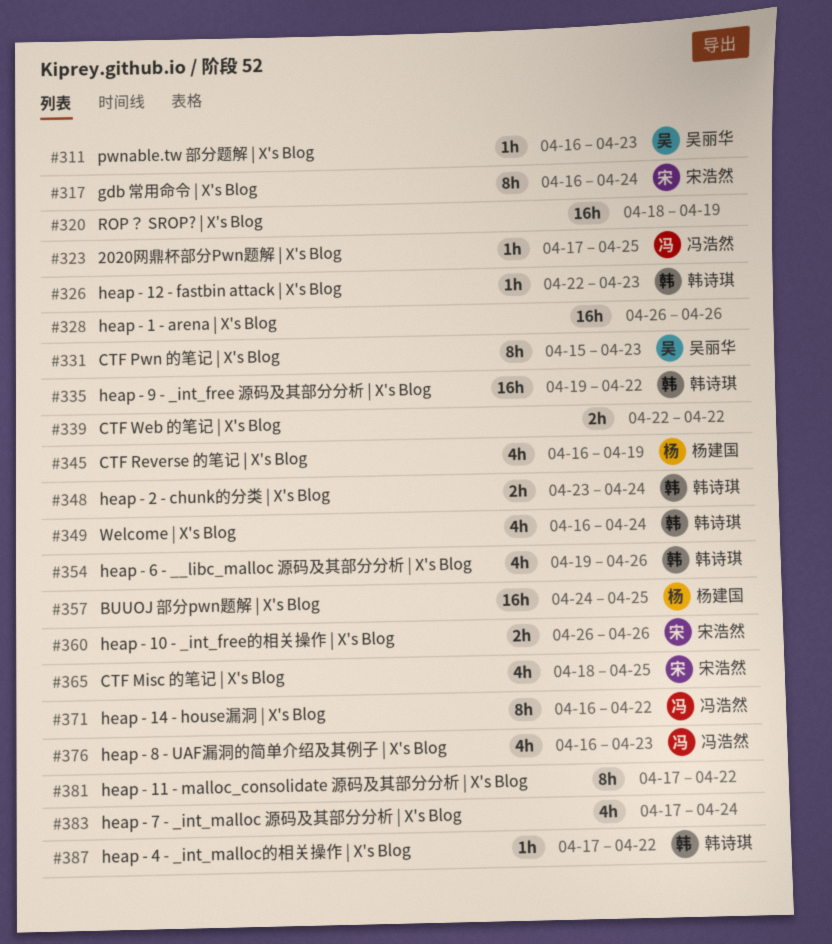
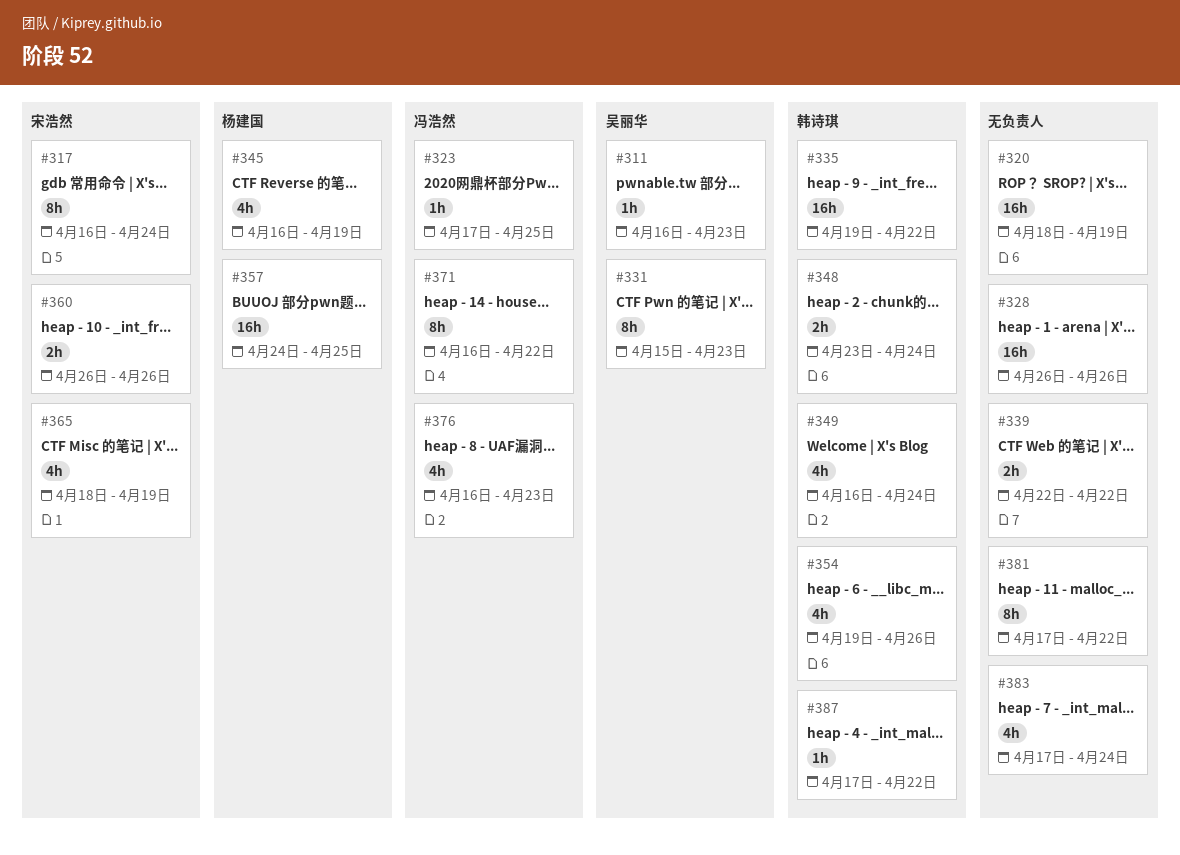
#326: present -> none
#365, due: Apr 25 -> Apr 19

